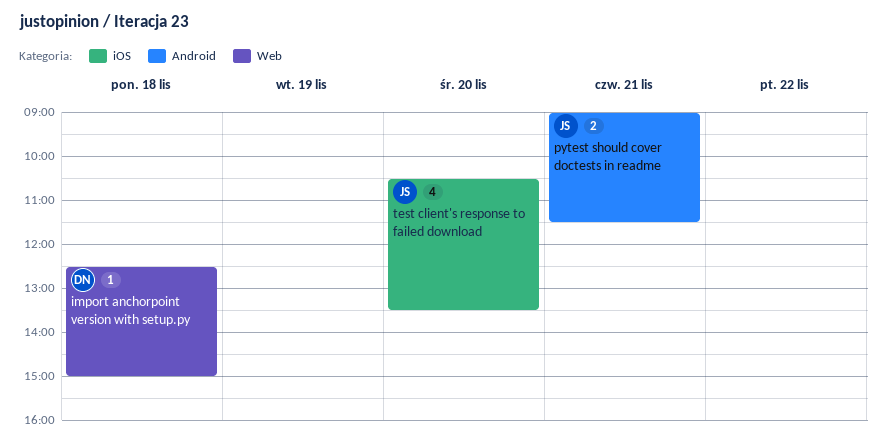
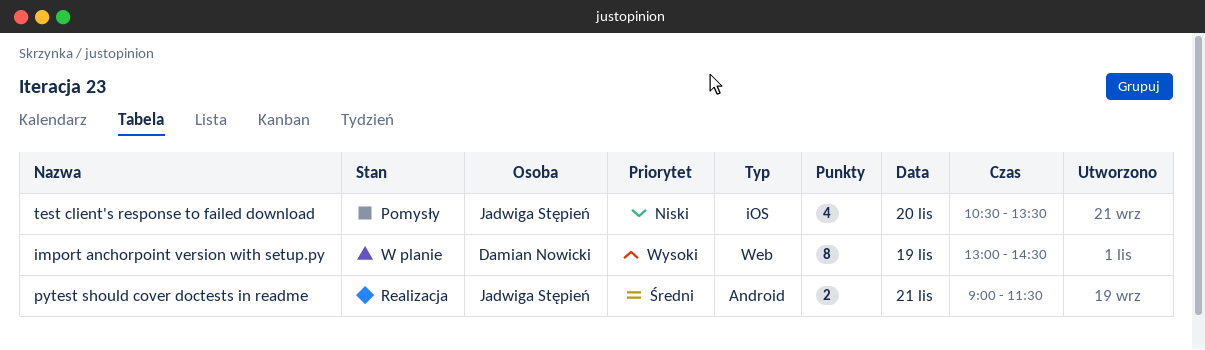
import anchorpoint version with setup.py, estimate: 1 -> 8
import anchorpoint version with setup.py, day: Nov 18 -> Nov 19
import anchorpoint version with setup.py, begins: 12:30 -> 13:00
import anchorpoint version with setup.py, ends: 15:00 -> 14:30

